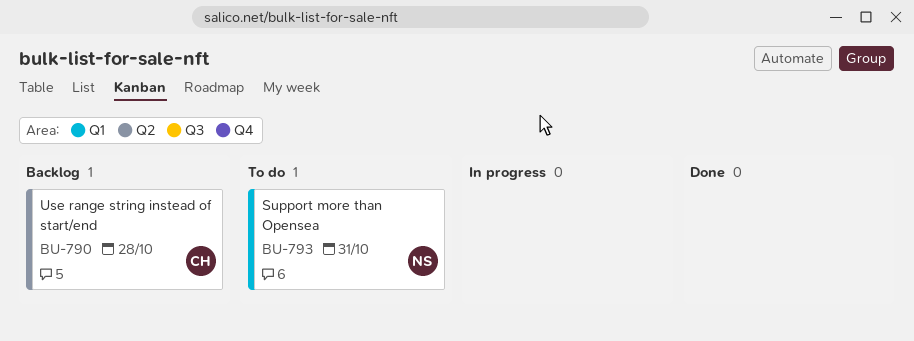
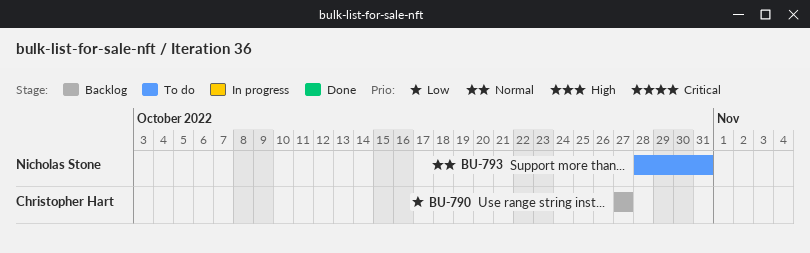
BU-790, due: Oct 28 -> Oct 27

